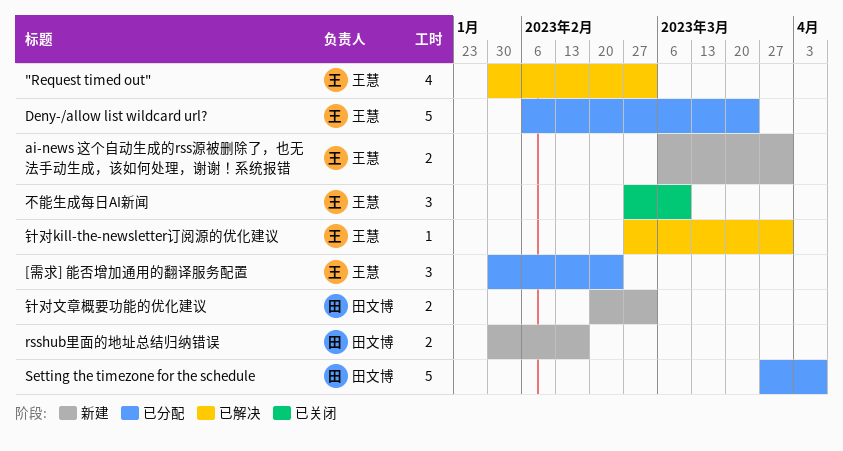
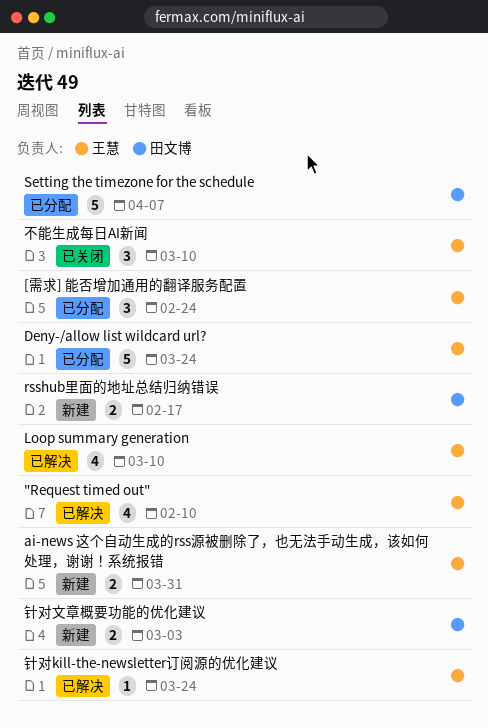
"Request timed out", due: Mar 3 -> Feb 10
Loop summary generation: none -> present
针对kill-the-newsletter订阅源的优化建议, due: Mar 31 -> Mar 24

